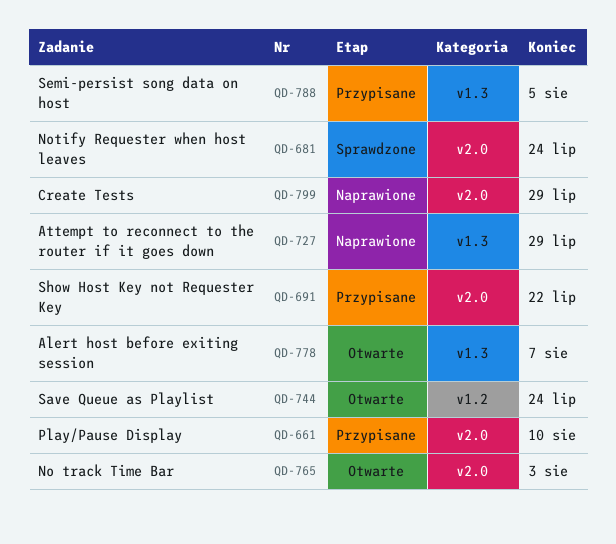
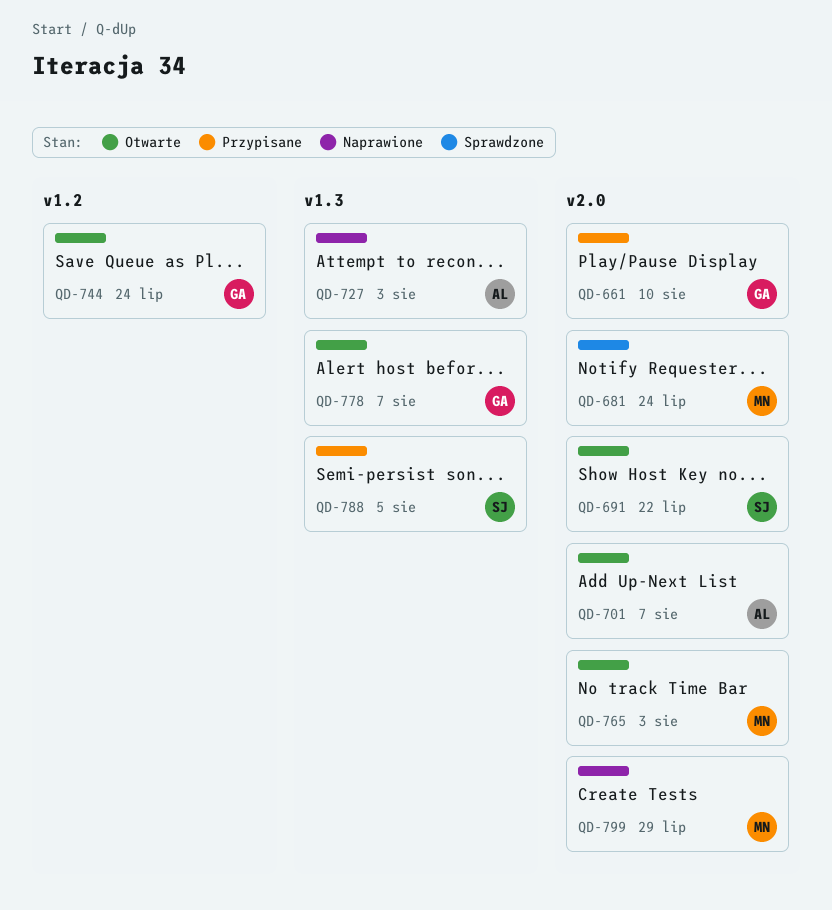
QD-691, status: Przypisane -> Otwarte
QD-701: none -> present
QD-727, due: Jul 29 -> Aug 3

